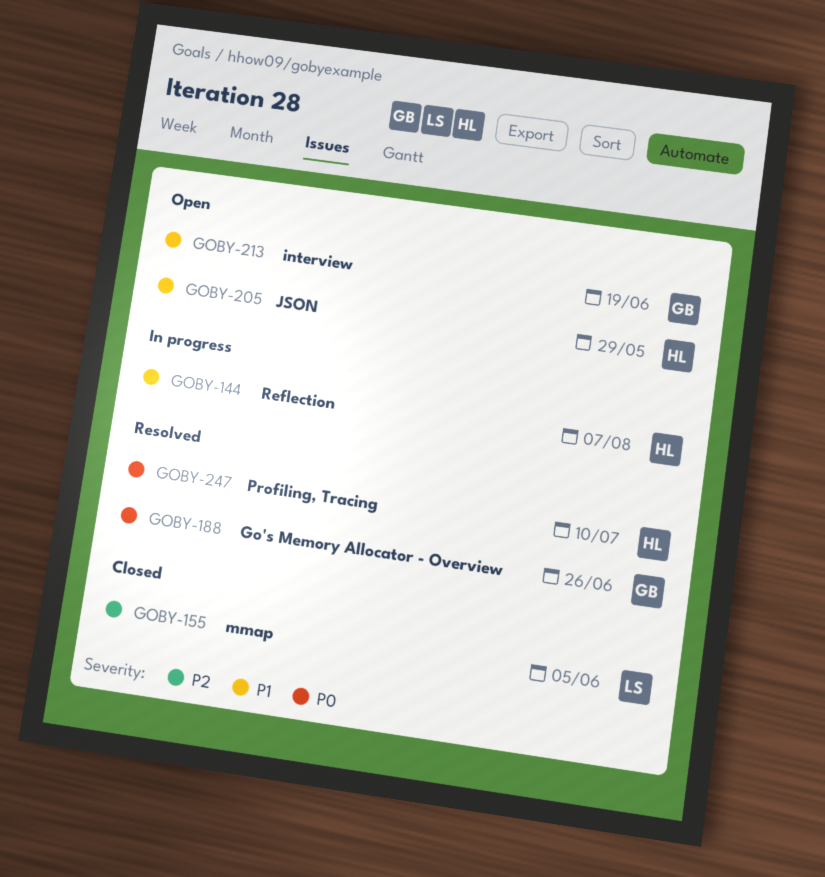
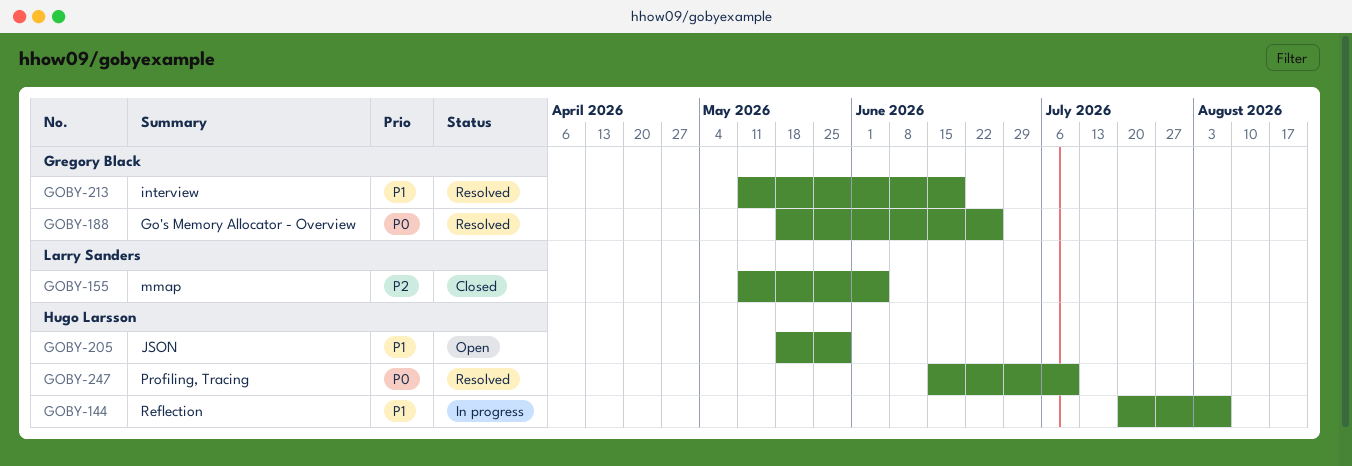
GOBY-213, status: Open -> Resolved

